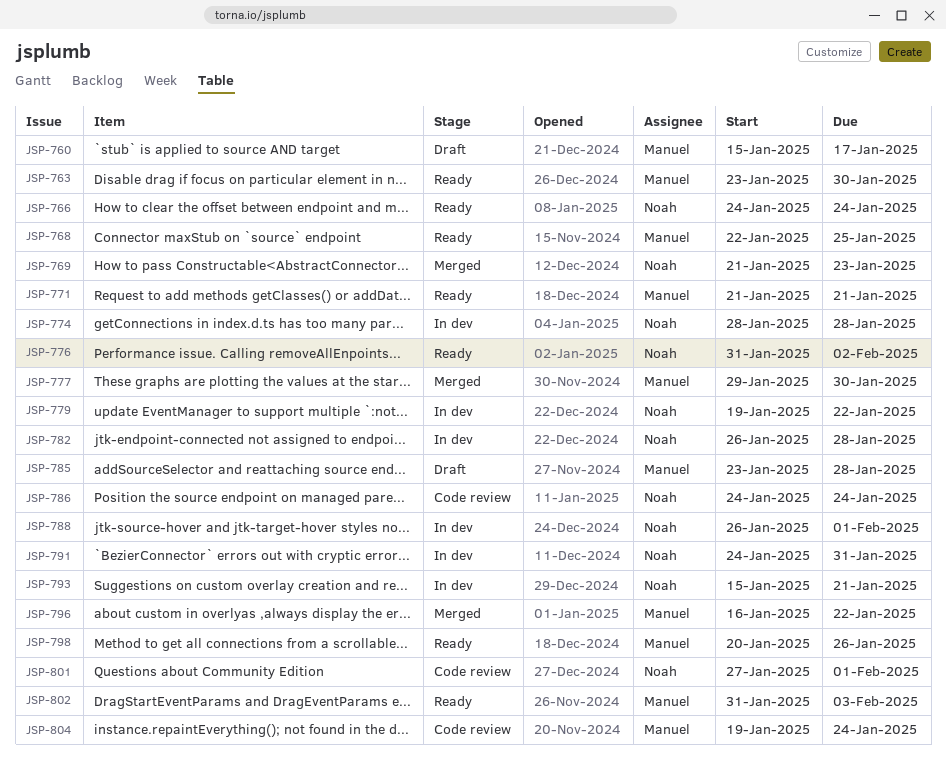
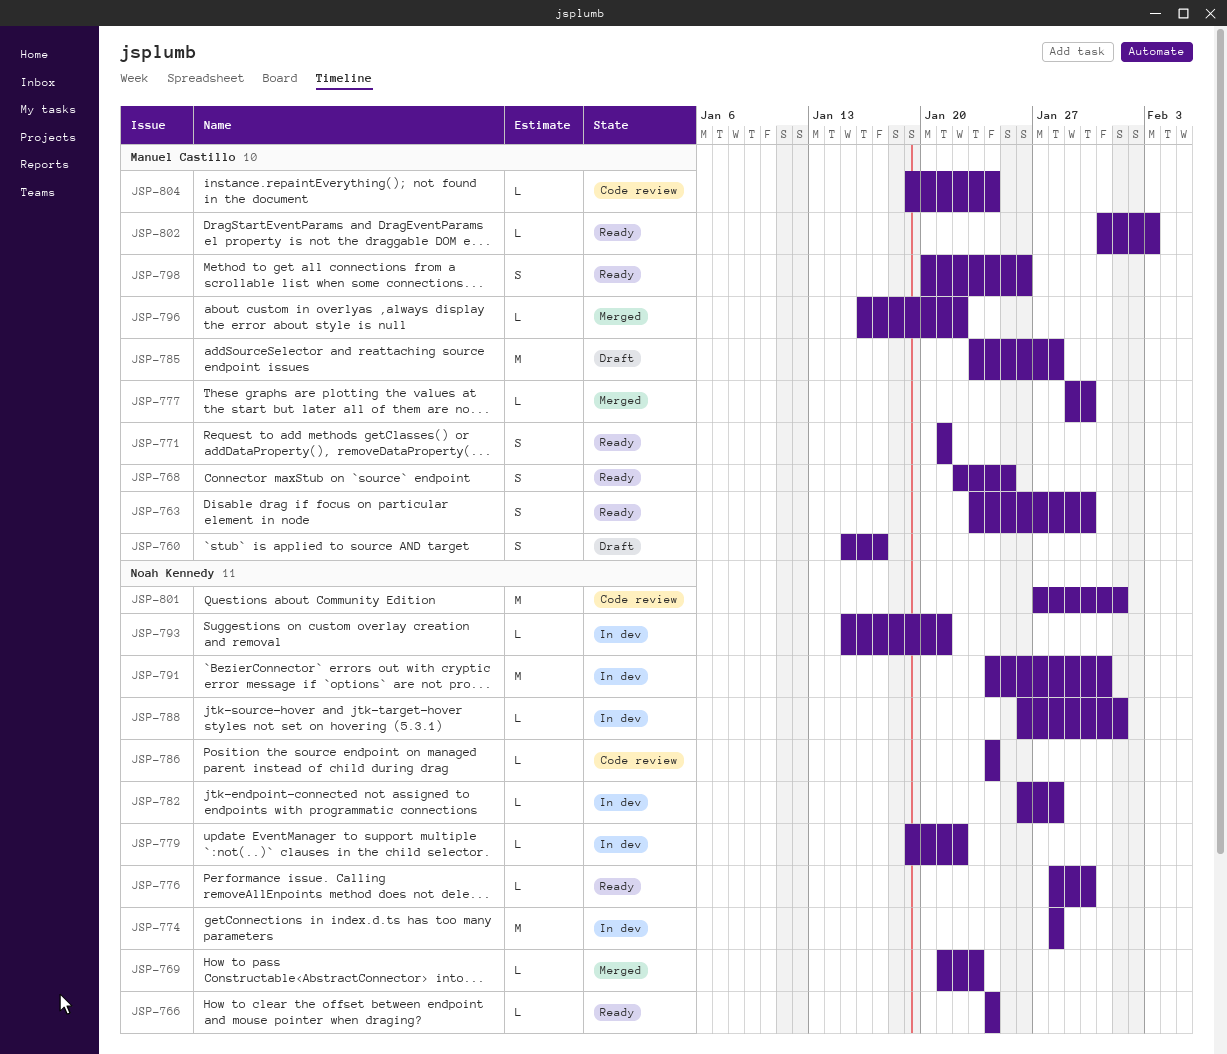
JSP-776, start: Jan 31 -> Jan 28
JSP-776, due: Feb 2 -> Jan 30

